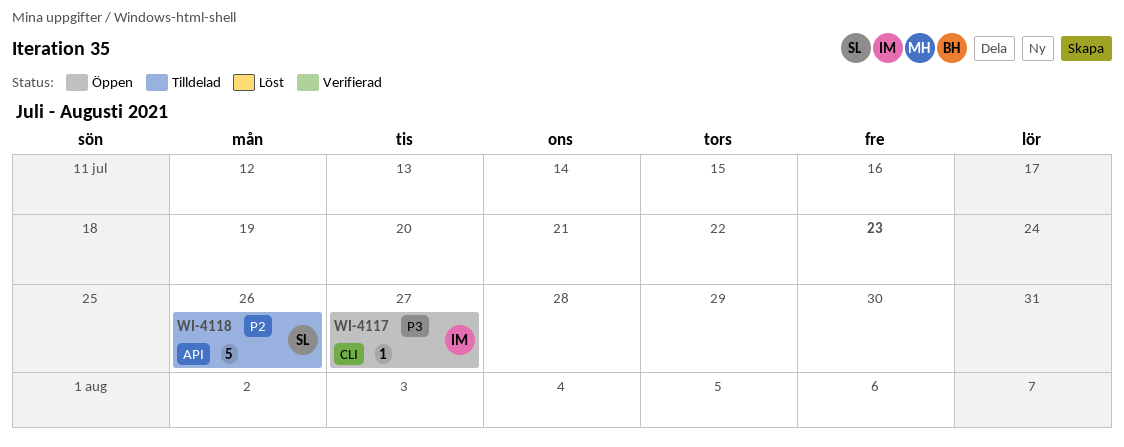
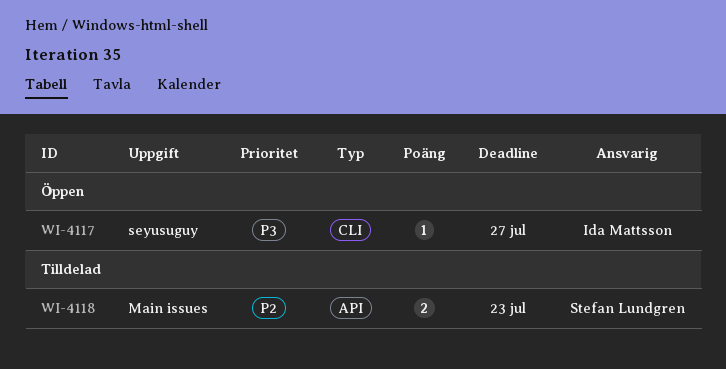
WI-4118, estimate: 5 -> 2
WI-4118, due: Jul 26 -> Jul 23

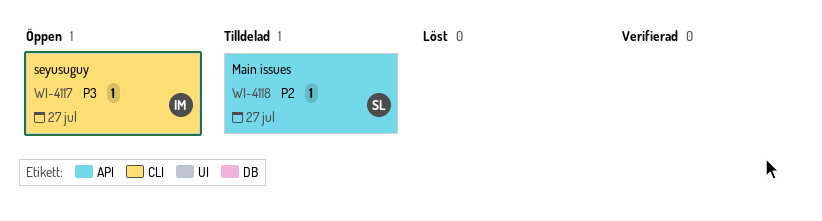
WI-4118, estimate: 2 -> 1
WI-4118, due: Jul 23 -> Jul 27

